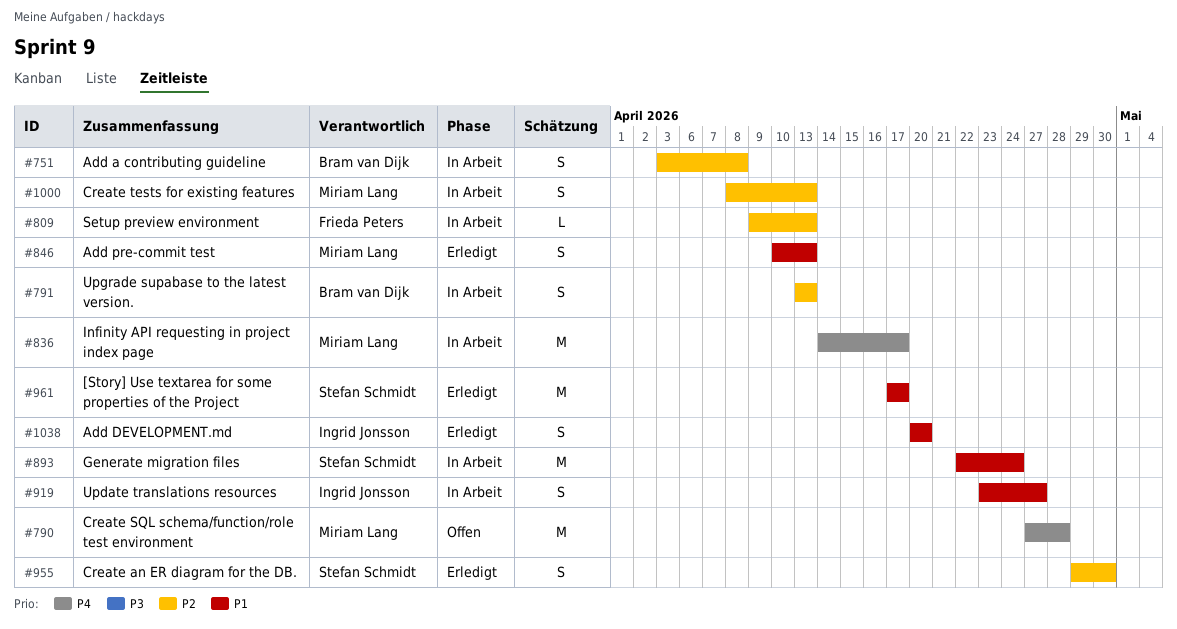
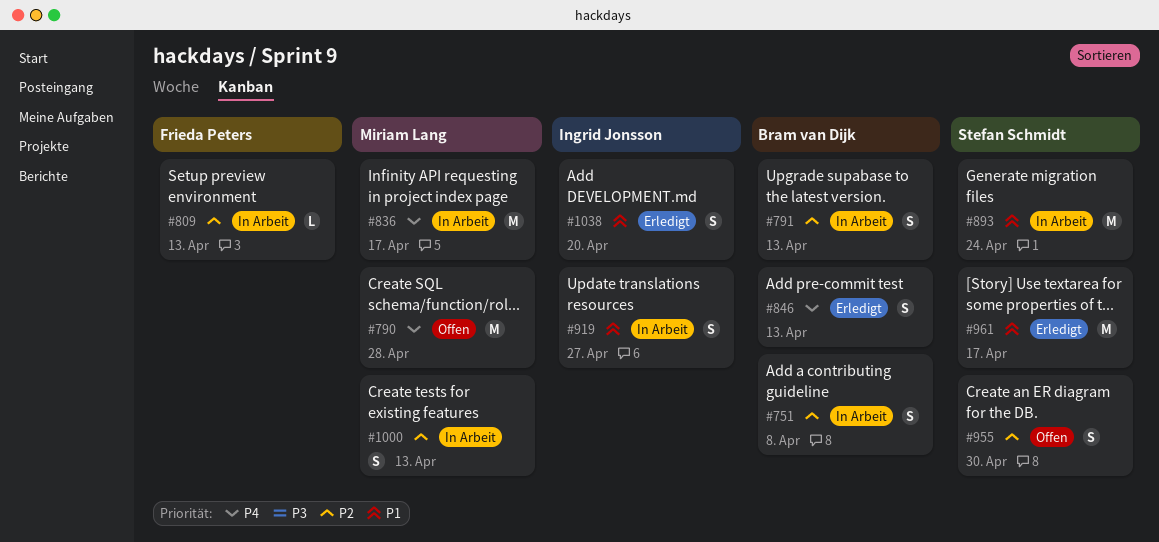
#846, owner: Miriam Lang -> Bram van Dijk
#846, priority: P1 -> P4
#955, status: Erledigt -> Offen

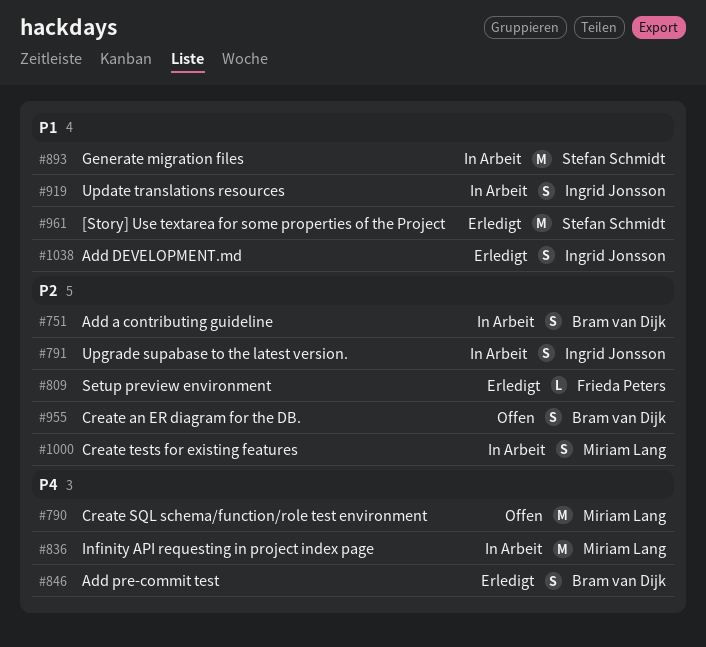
#791, owner: Bram van Dijk -> Ingrid Jonsson
#809, status: In Arbeit -> Erledigt
#955, owner: Stefan Schmidt -> Bram van Dijk

